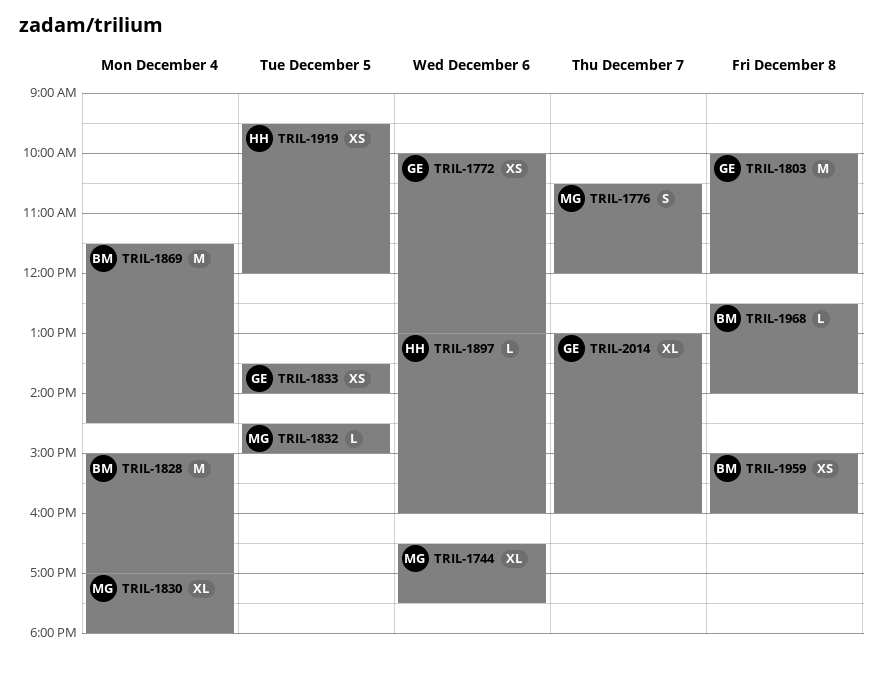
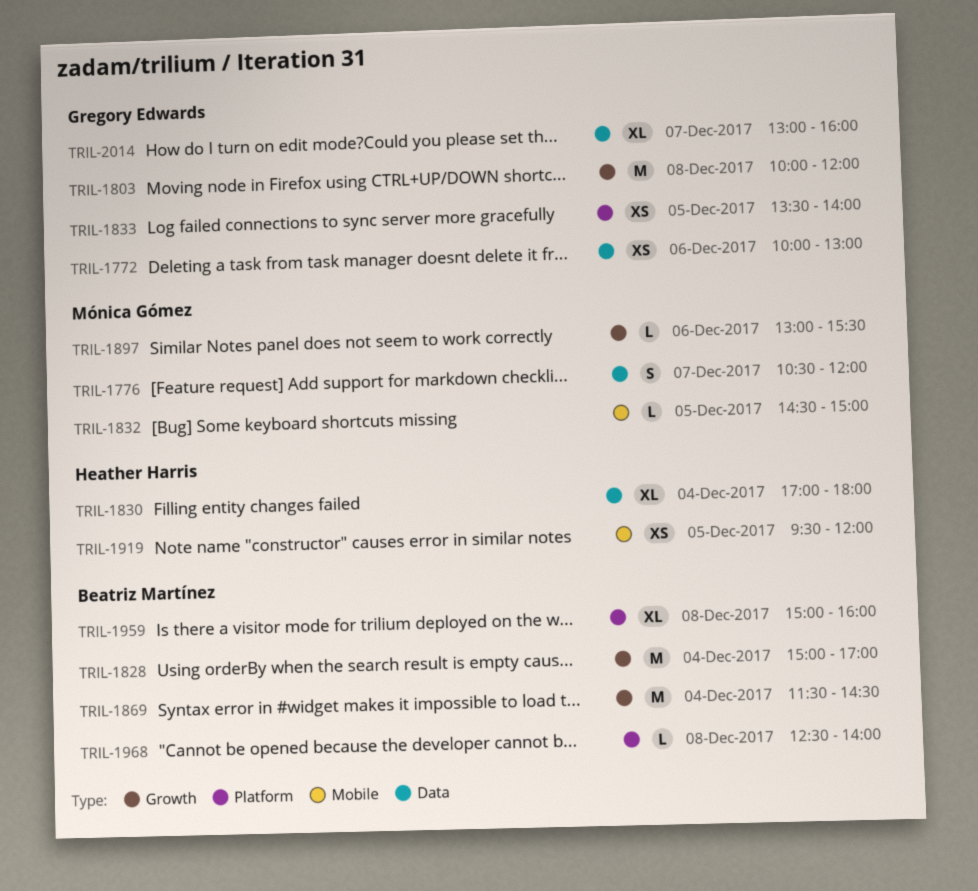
TRIL-1744: present -> none
TRIL-1830, owner: Mónica Gómez -> Heather Harris
TRIL-1897, owner: Heather Harris -> Mónica Gómez
TRIL-1897, ends: 16:00 -> 15:30
TRIL-1959, estimate: XS -> XL

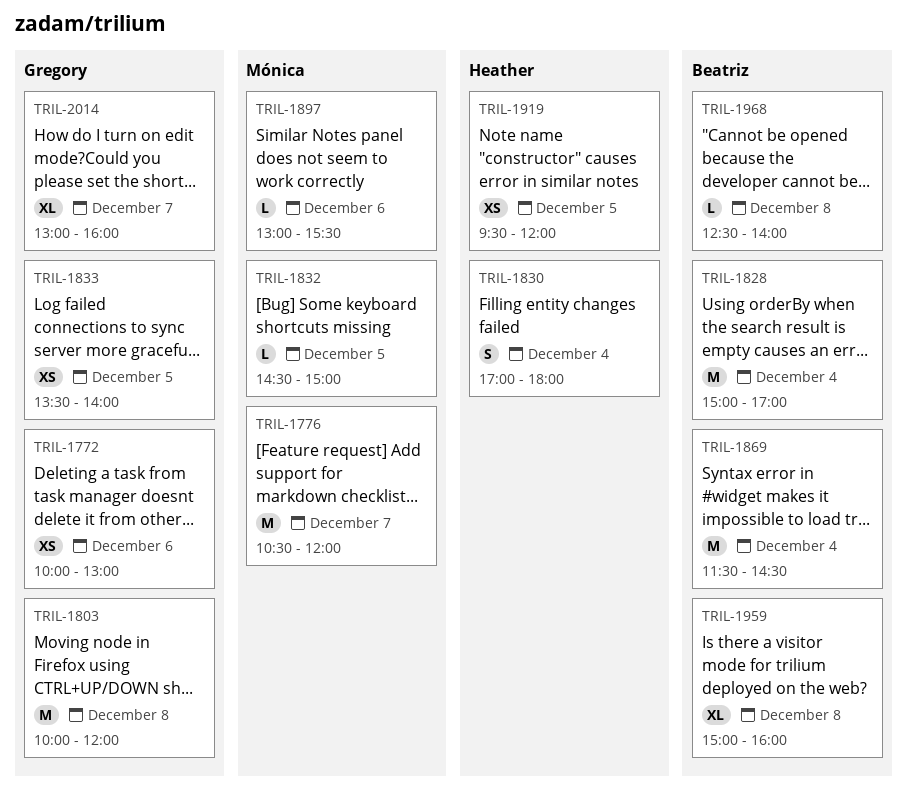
TRIL-1776, estimate: S -> M
TRIL-1830, estimate: XL -> S

